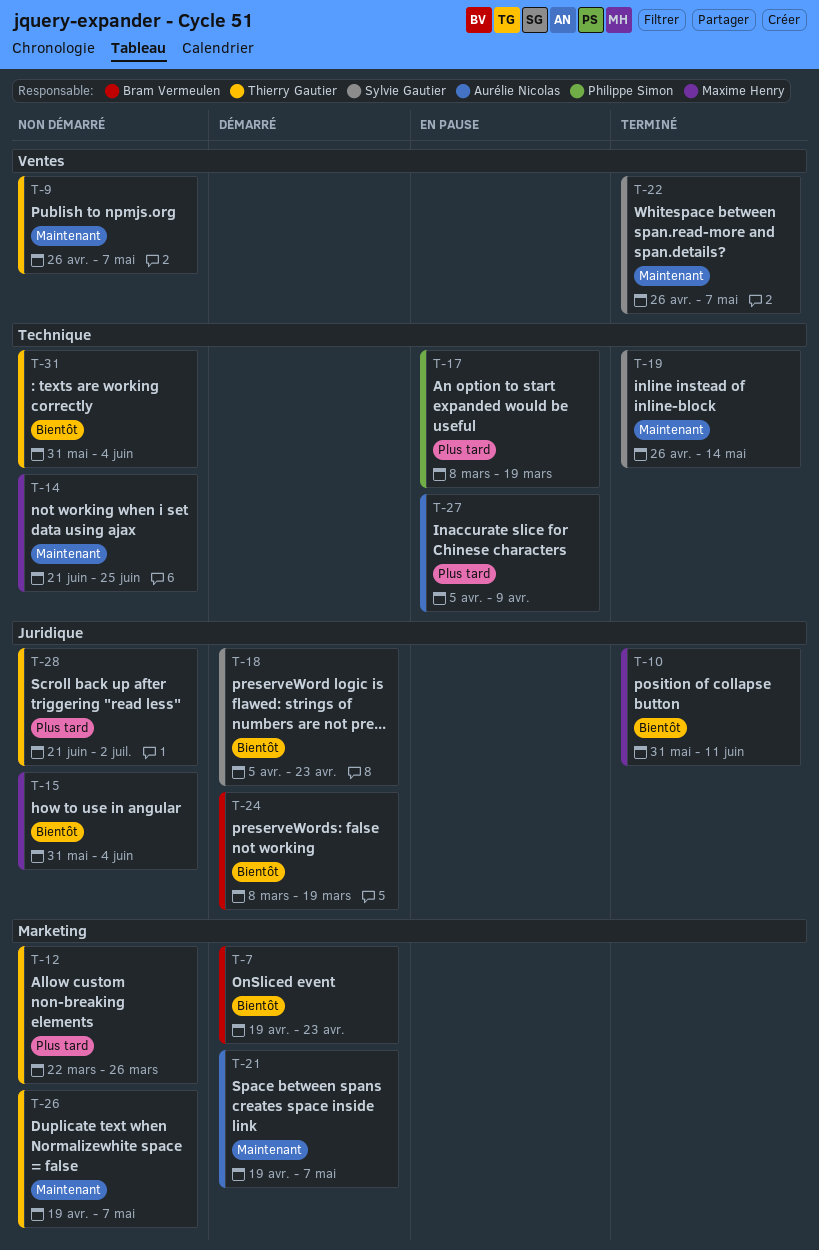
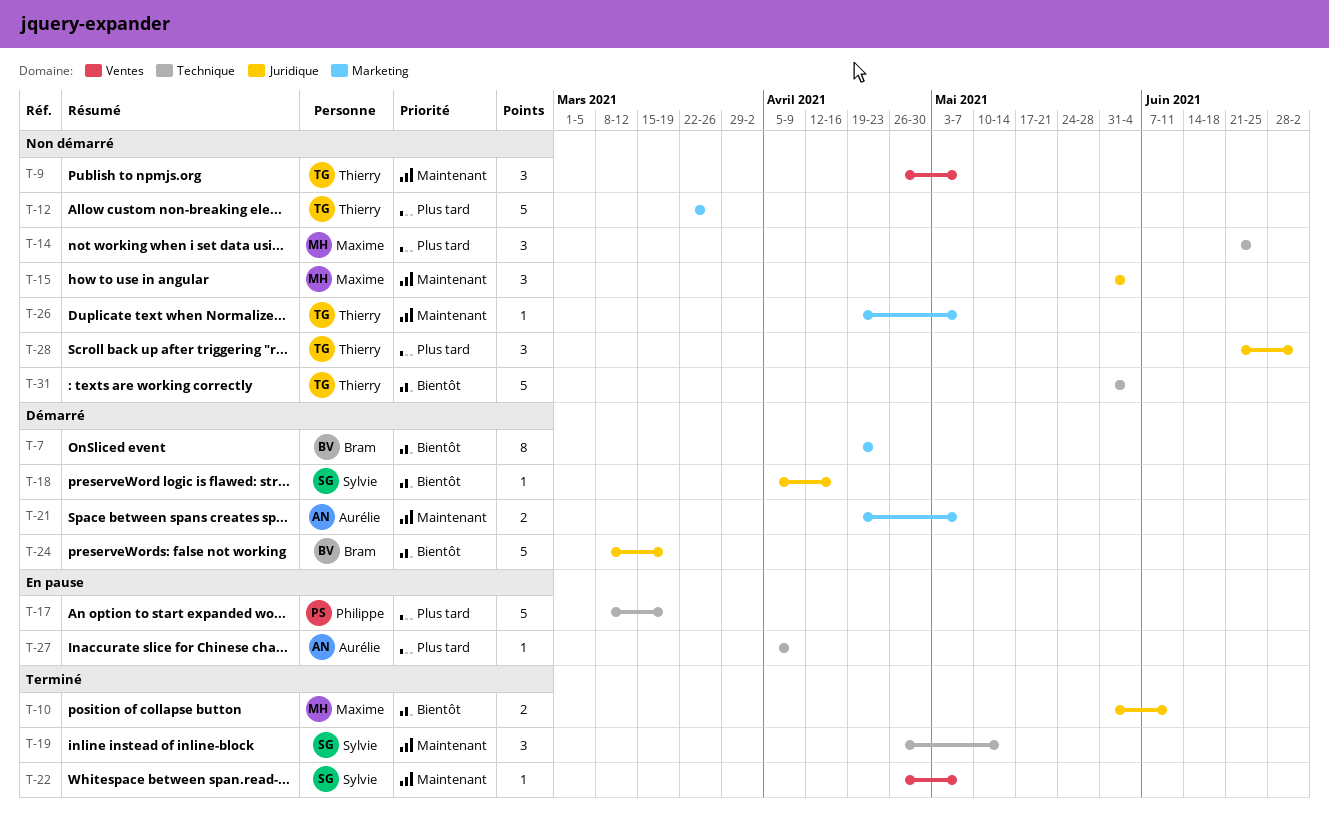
T-14, priority: Maintenant -> Plus tard
T-15, priority: Bientôt -> Maintenant
T-18, due: Apr 23 -> Apr 16

